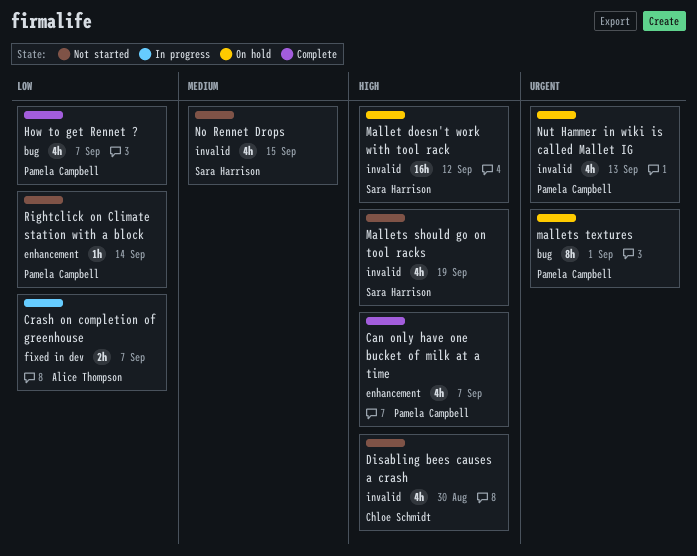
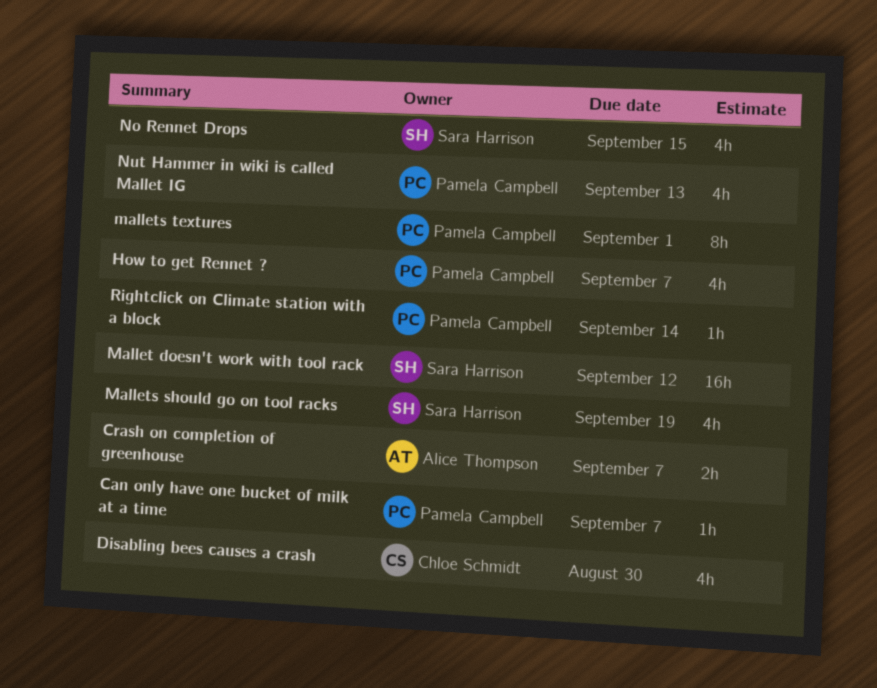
Can only have one bucket of milk at a time, estimate: 4h -> 1h

